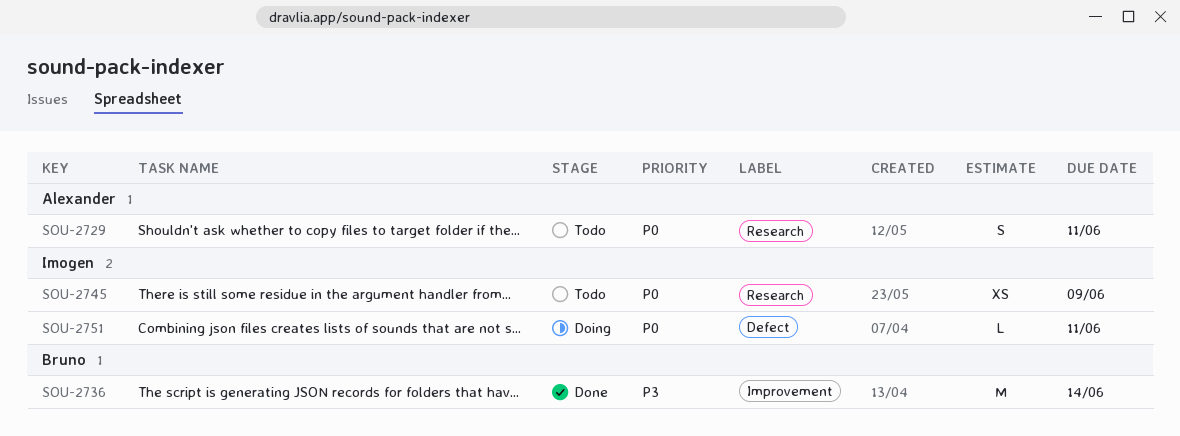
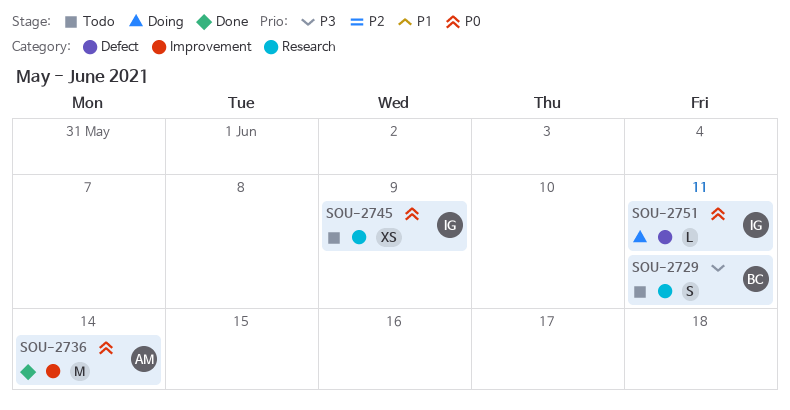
SOU-2729, owner: Alexander -> Bruno
SOU-2729, priority: P0 -> P3
SOU-2736, owner: Bruno -> Alexander
SOU-2736, priority: P3 -> P0

